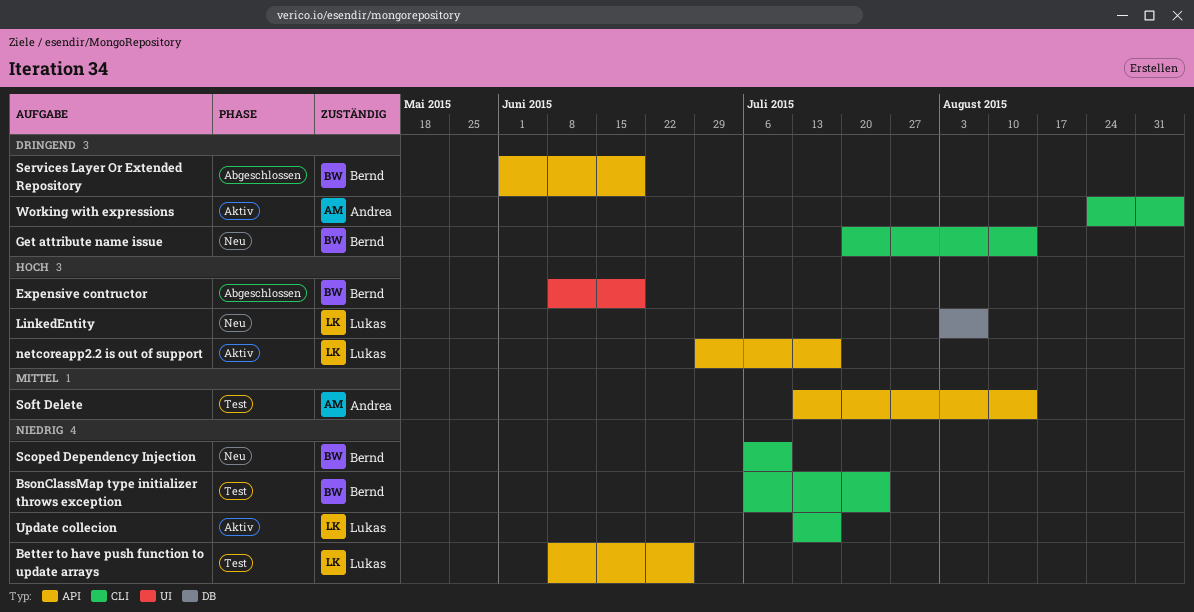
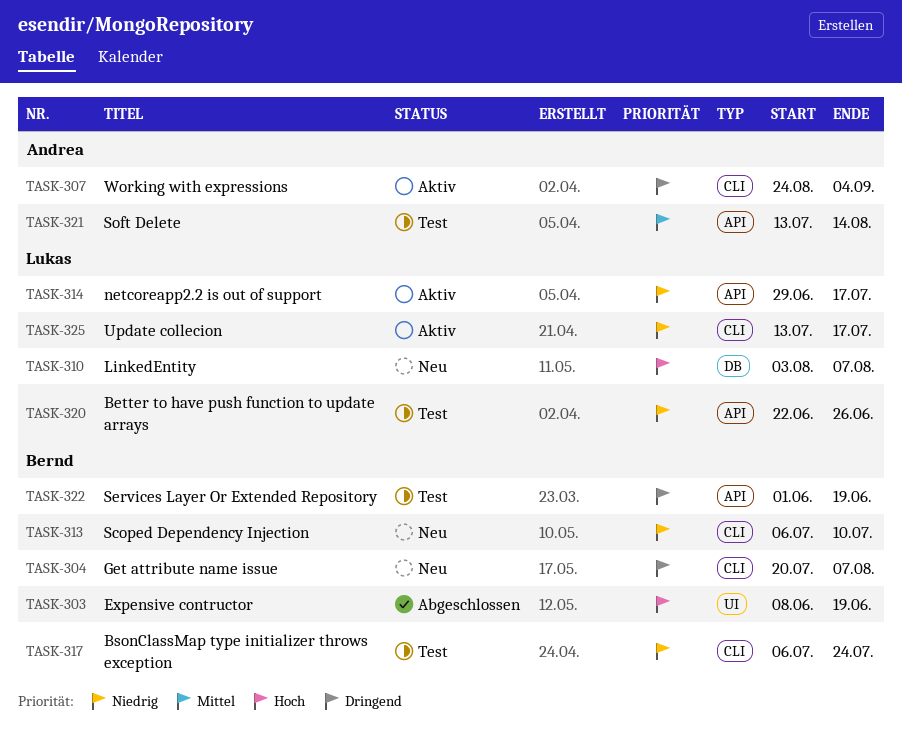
Better to have push function to update arrays, start: Jun 8 -> Jun 22
Get attribute name issue, due: Aug 14 -> Aug 7
netcoreapp2.2 is out of support, priority: Hoch -> Niedrig
Services Layer Or Extended Repository, status: Abgeschlossen -> Test

